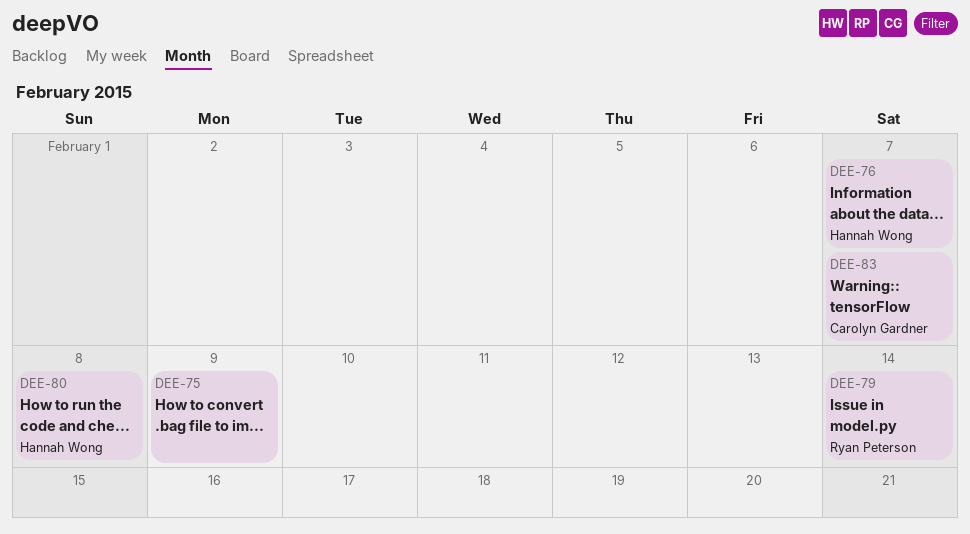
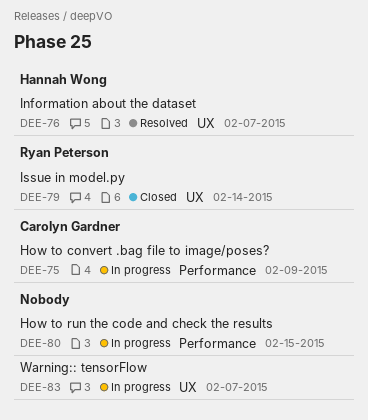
DEE-75, owner: none -> Carolyn Gardner
DEE-80, owner: Hannah Wong -> none
DEE-80, due: Feb 8 -> Feb 15
DEE-83, owner: Carolyn Gardner -> none

